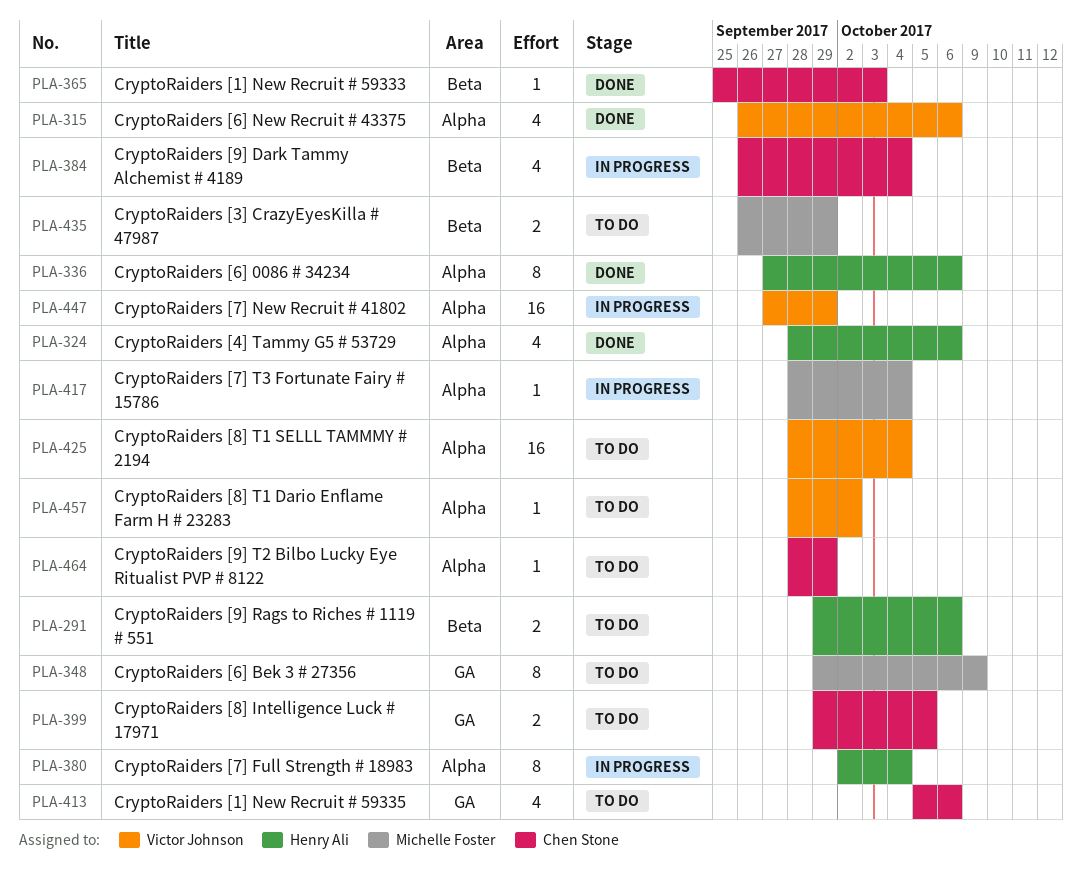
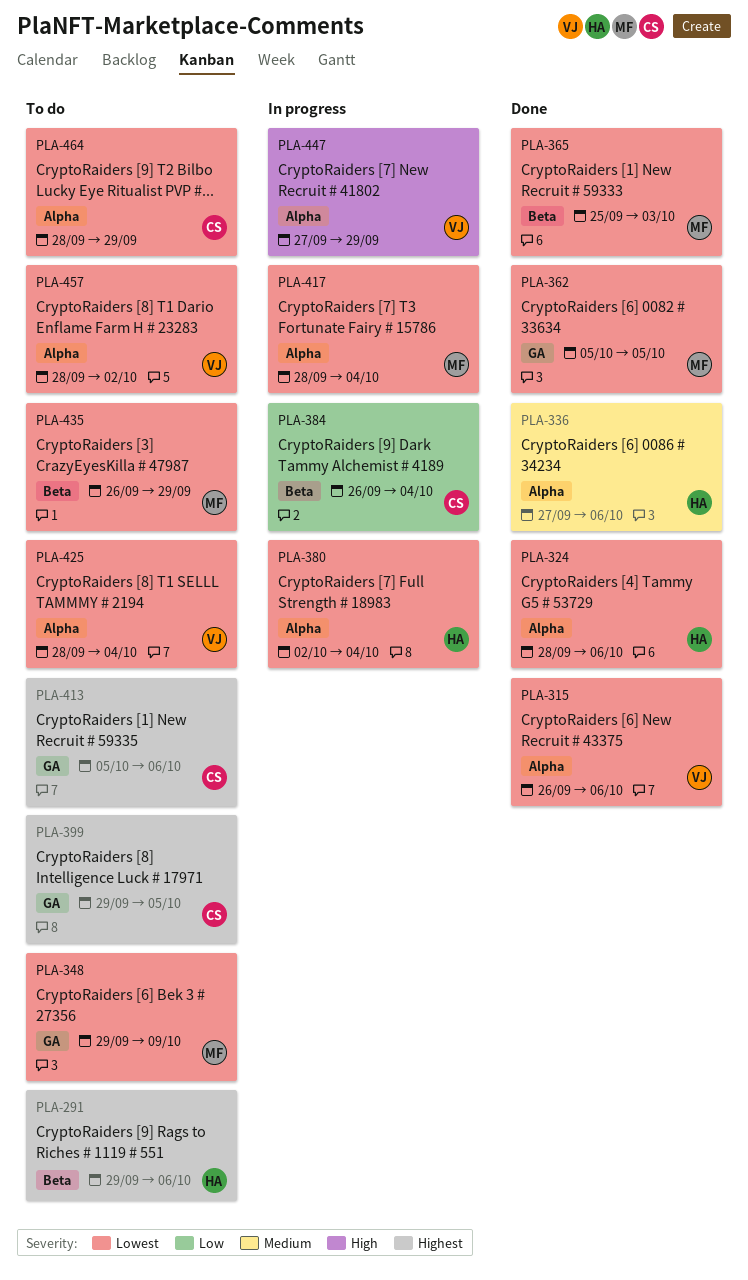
PLA-362: none -> present
PLA-365, owner: Chen Stone -> Michelle Foster

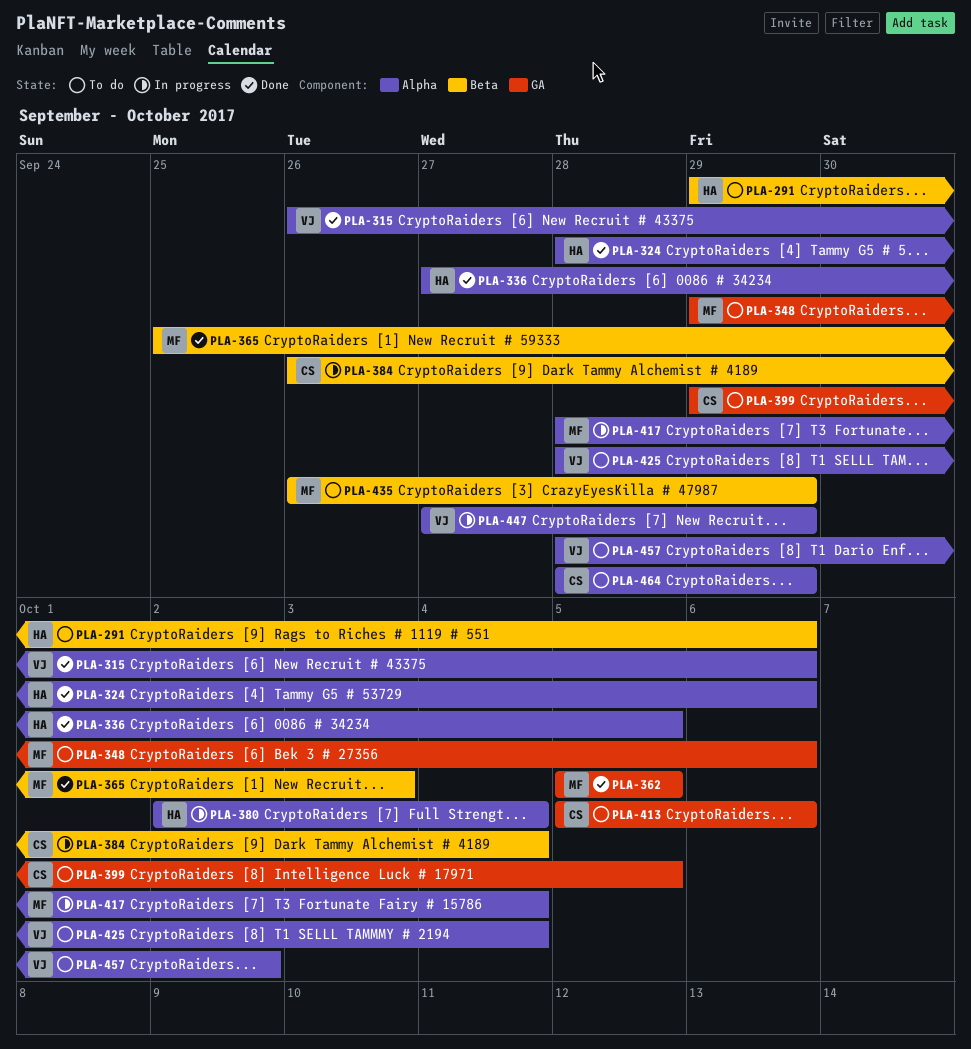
PLA-336, due: Oct 6 -> Oct 5
PLA-348, due: Oct 9 -> Oct 6

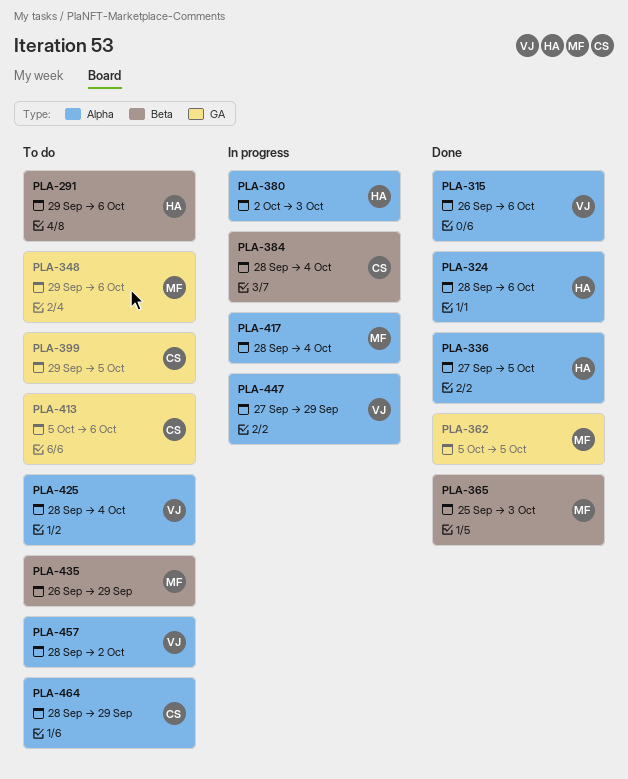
PLA-380, due: Oct 4 -> Oct 3
PLA-384, start: Sep 26 -> Sep 28

